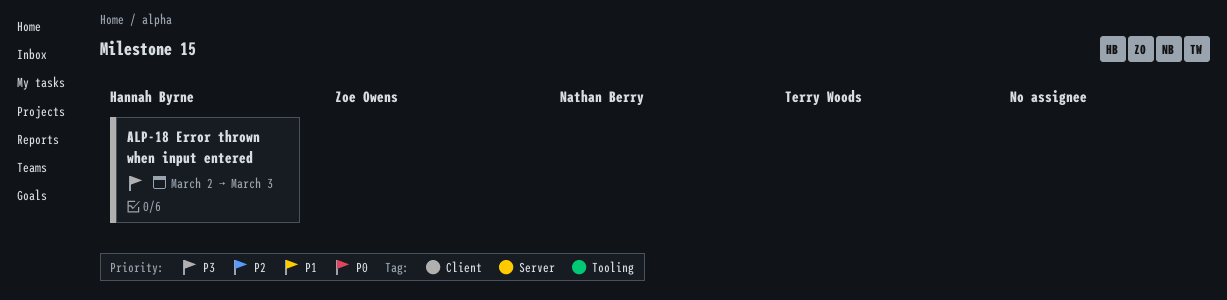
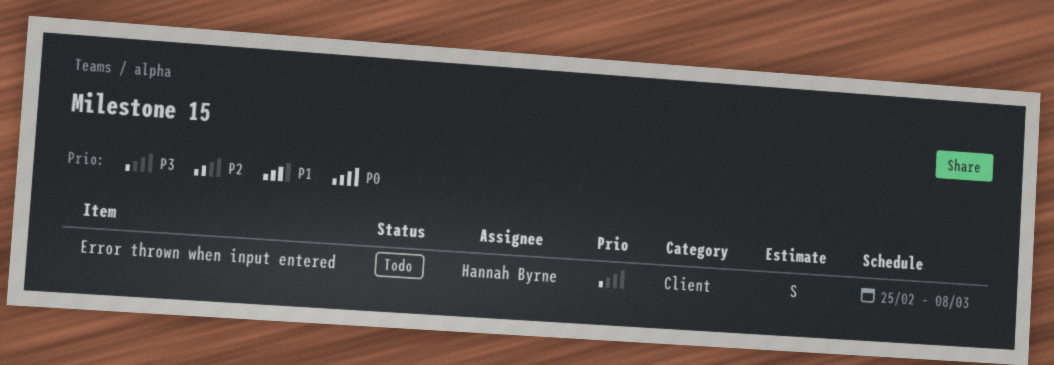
Error thrown when input entered, start: Mar 2 -> Feb 25
Error thrown when input entered, due: Mar 3 -> Mar 8

